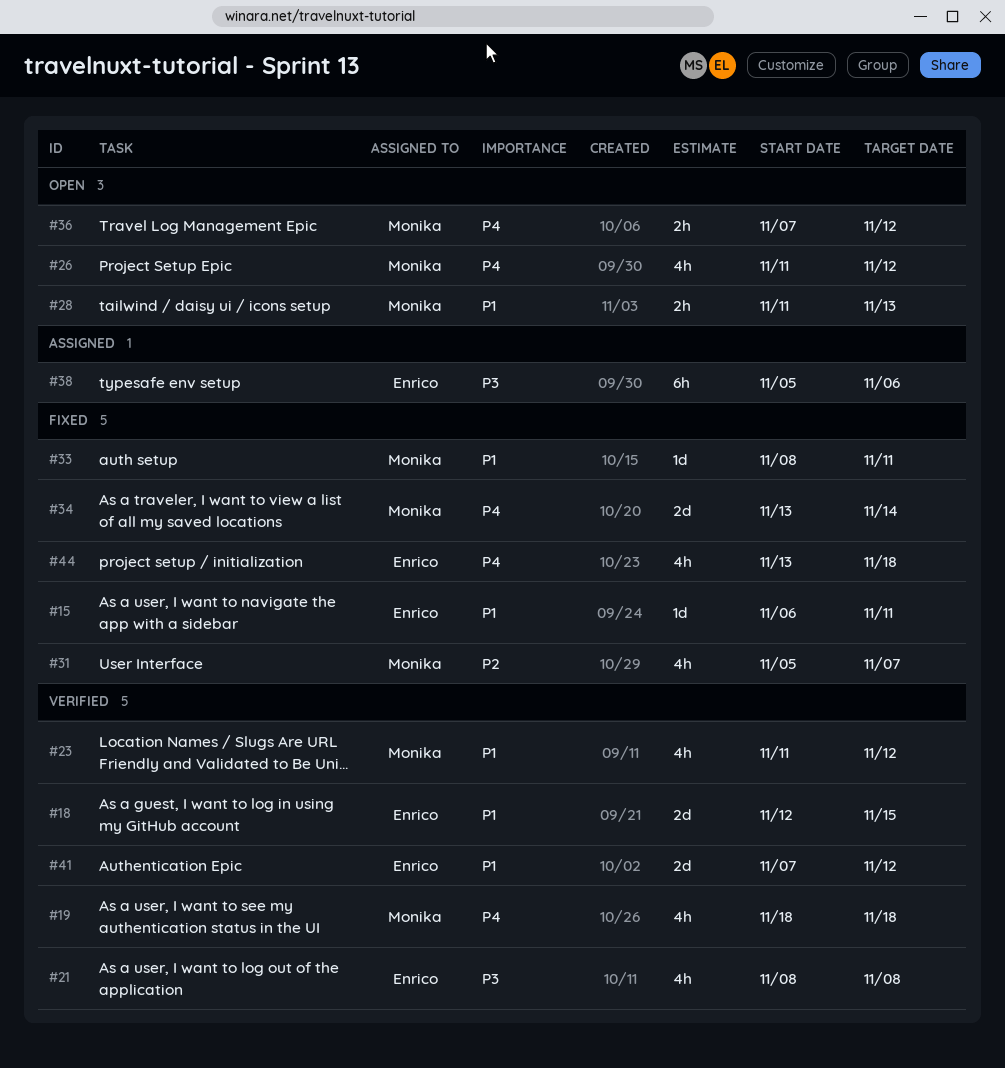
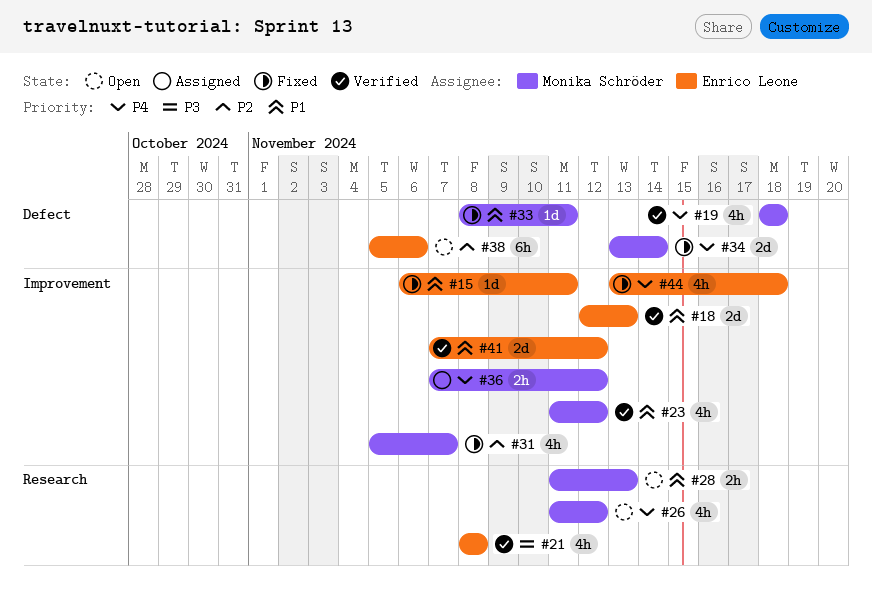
#18, due: Nov 15 -> Nov 13
#36, status: Open -> Assigned
#38, status: Assigned -> Open
#38, priority: P3 -> P2

